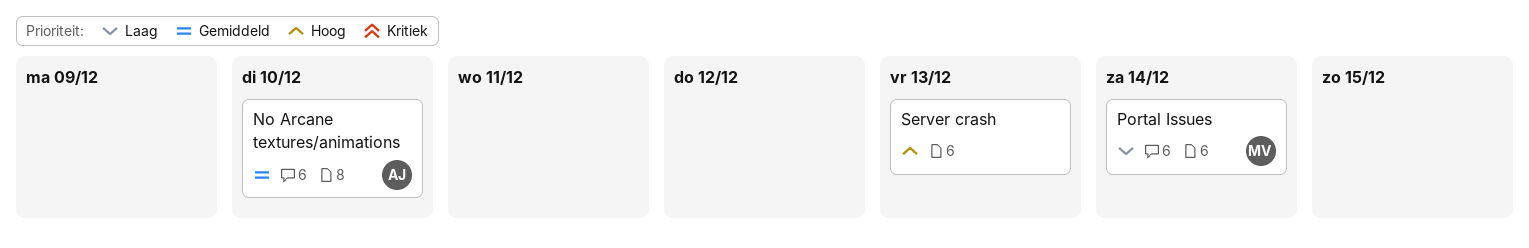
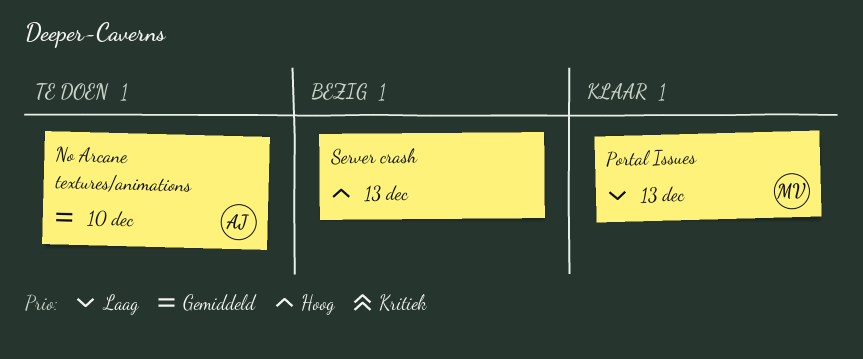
Portal Issues, due: Dec 14 -> Dec 13

